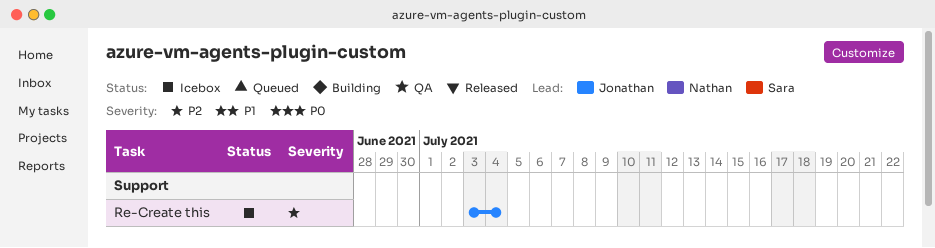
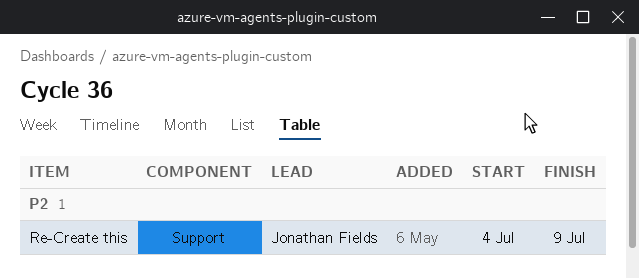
Re-Create this, start: Jul 3 -> Jul 4
Re-Create this, due: Jul 4 -> Jul 9

